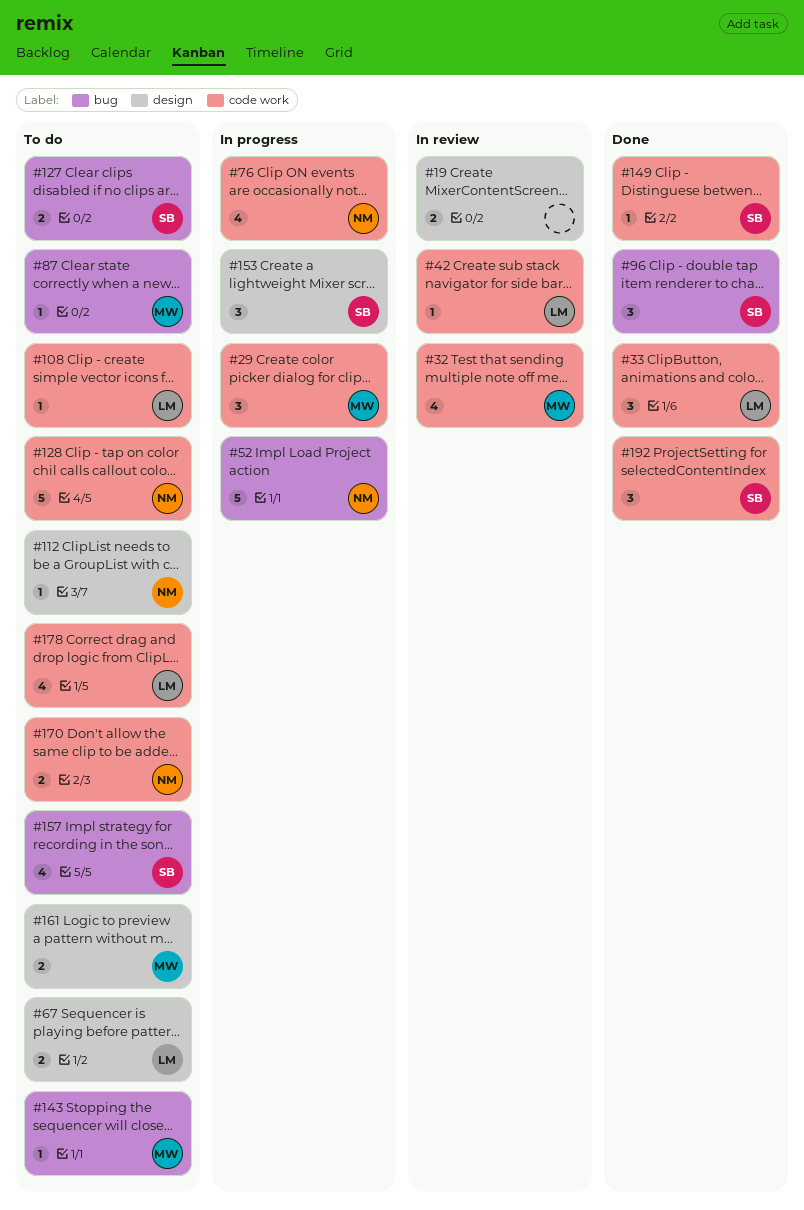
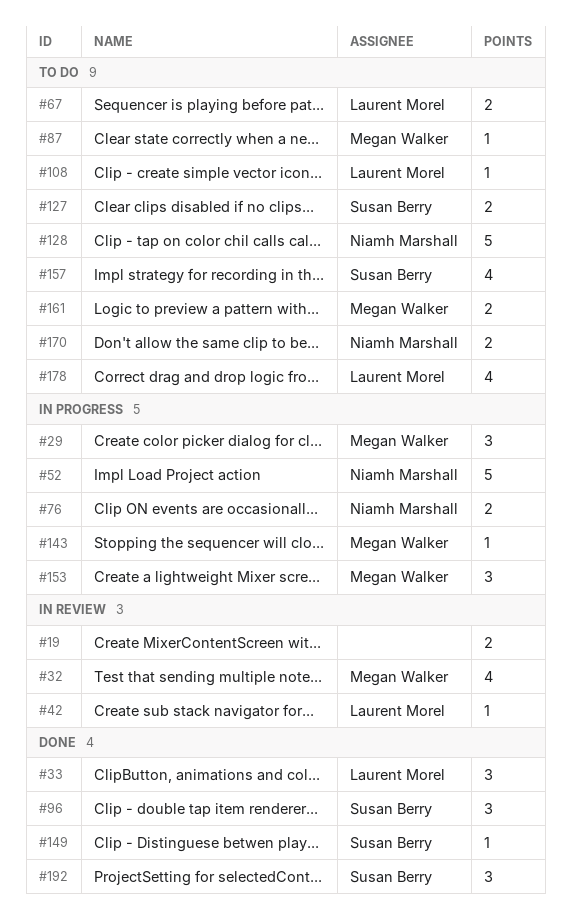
#76, estimate: 4 -> 2
#112: present -> none
#143, status: To do -> In progress
#153, owner: Susan Berry -> Megan Walker

